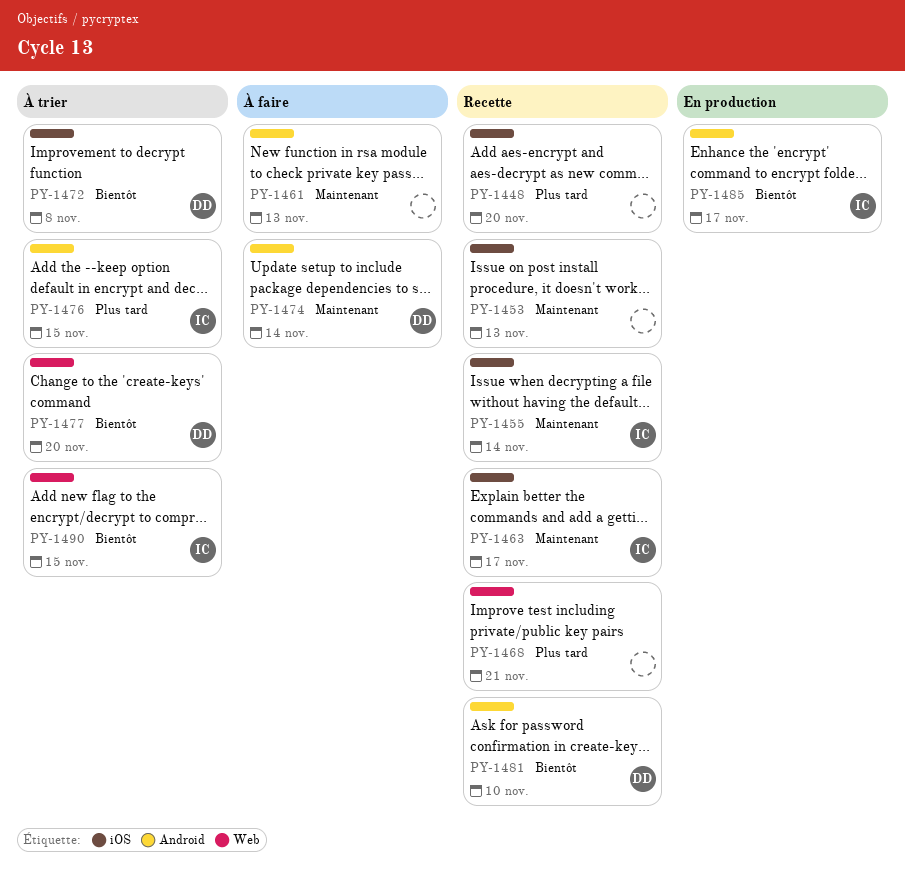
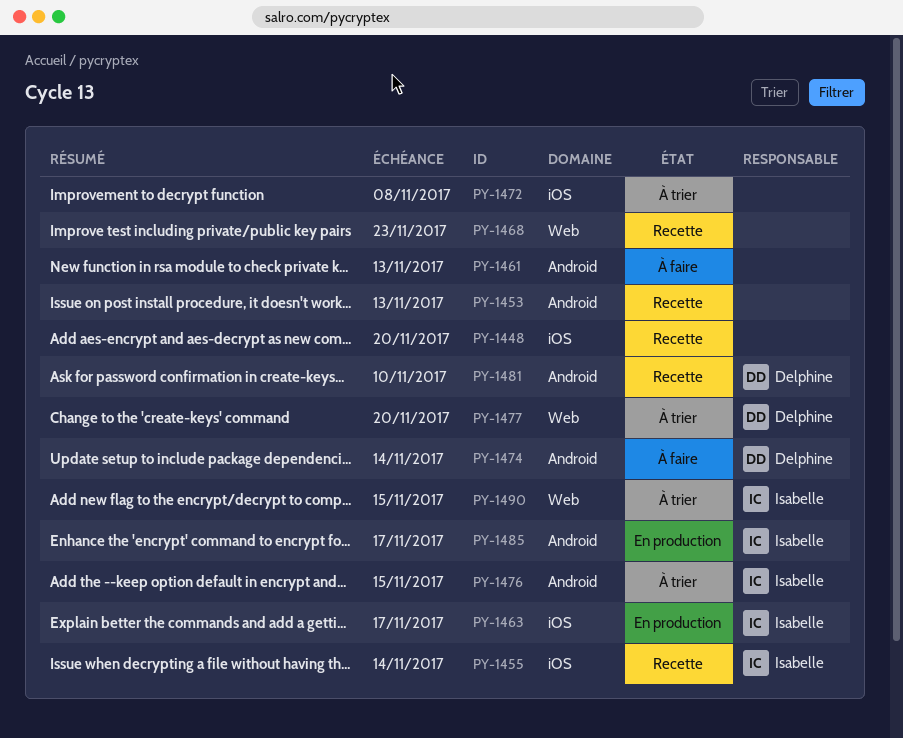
PY-1453, label: iOS -> Android
PY-1463, status: Recette -> En production
PY-1468, due: Nov 21 -> Nov 23
PY-1472, owner: Delphine -> none

